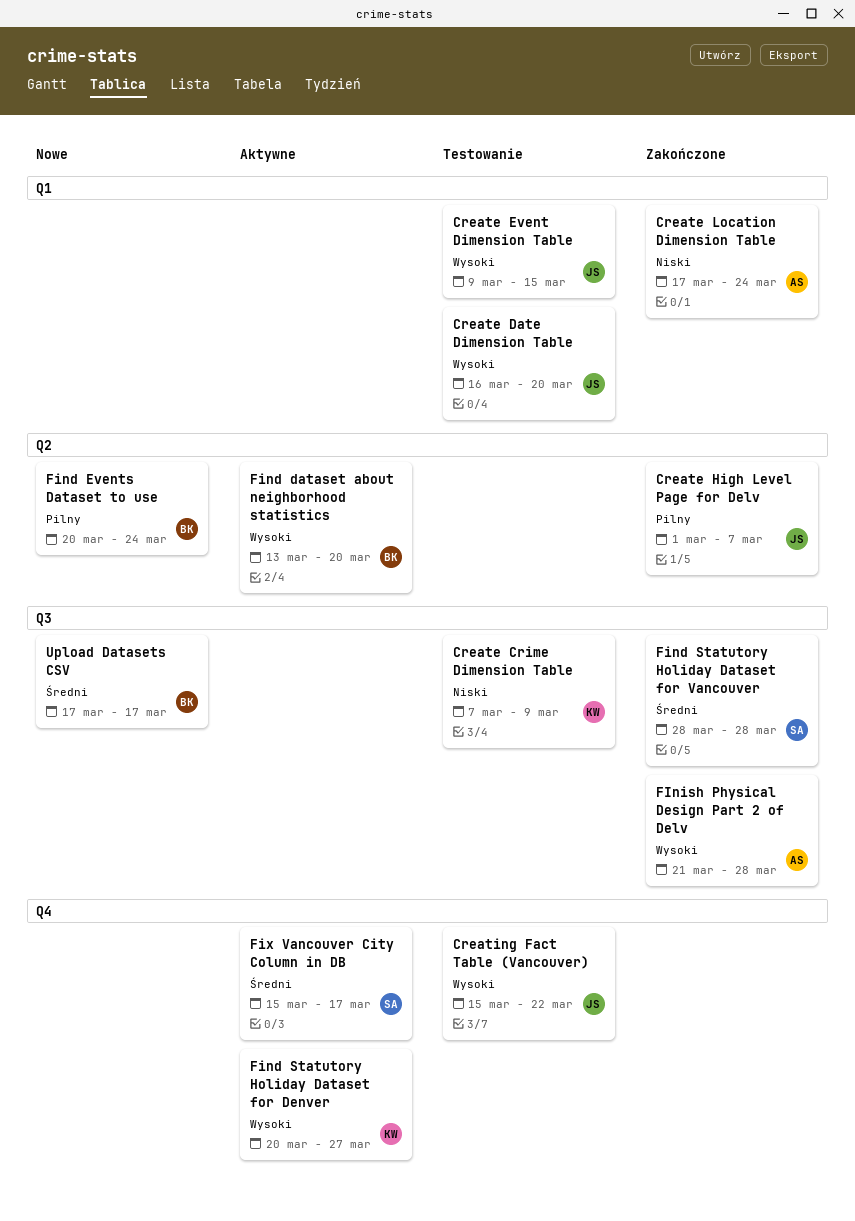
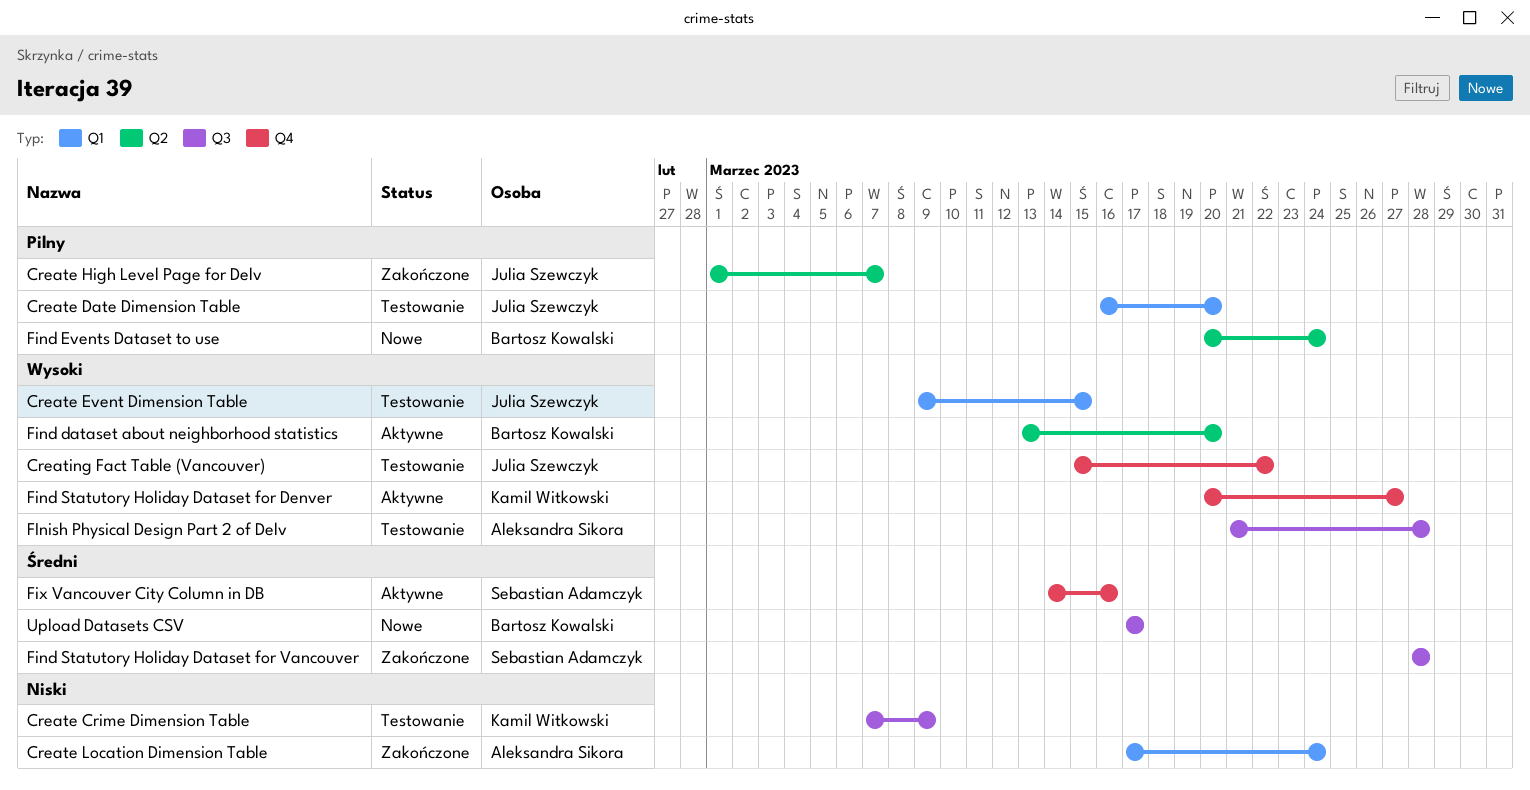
Create Date Dimension Table, priority: Wysoki -> Pilny
FInish Physical Design Part 2 of Delv, status: Zakończone -> Testowanie
Fix Vancouver City Column in DB, start: Mar 15 -> Mar 14
Fix Vancouver City Column in DB, due: Mar 17 -> Mar 16

